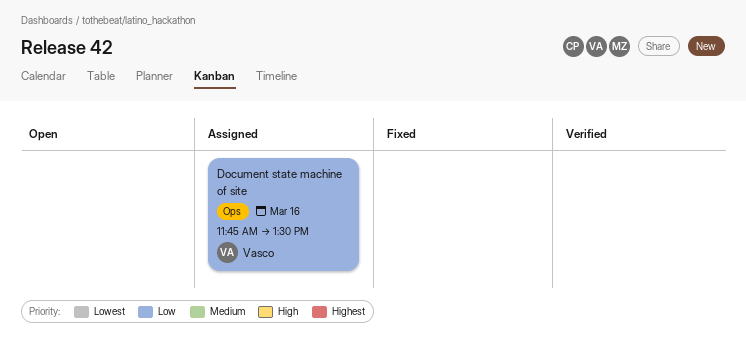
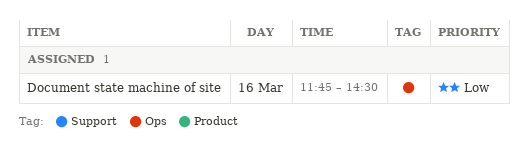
Document state machine of site, ends: 13:30 -> 14:30

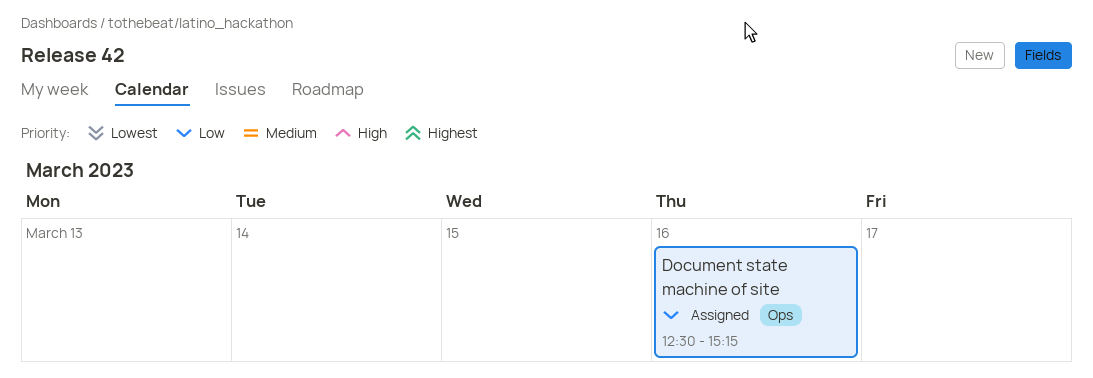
Document state machine of site, begins: 11:45 -> 12:30
Document state machine of site, ends: 14:30 -> 15:15

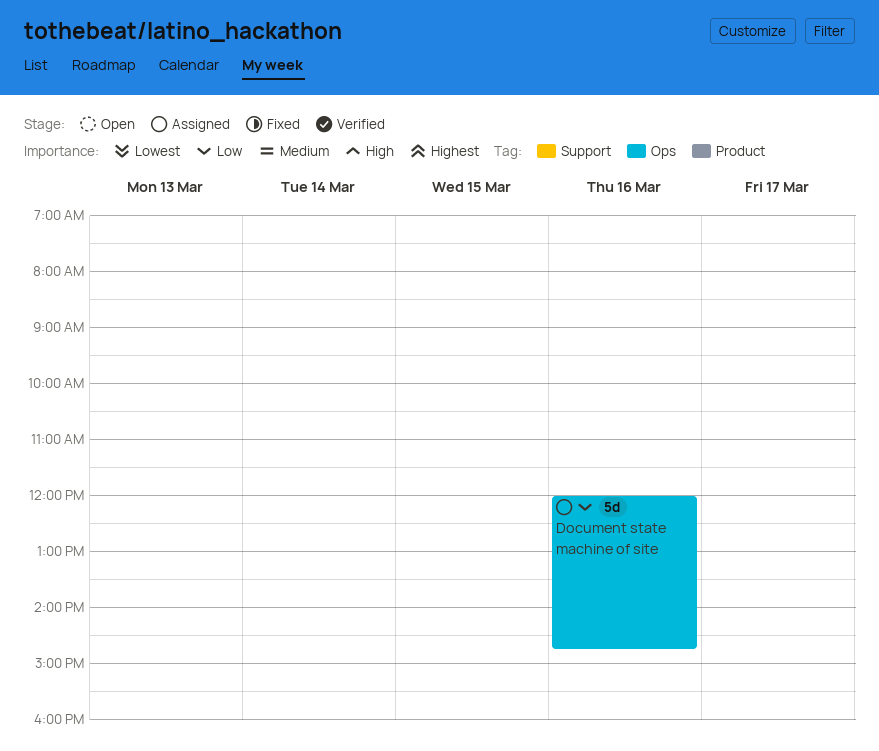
Document state machine of site, begins: 12:30 -> 12:00
Document state machine of site, ends: 15:15 -> 14:45

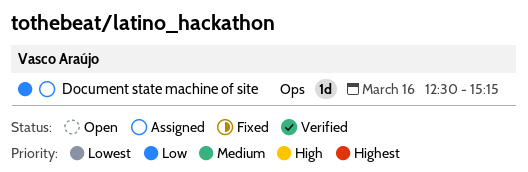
Document state machine of site, estimate: 5d -> 1d
Document state machine of site, begins: 12:00 -> 12:30
Document state machine of site, ends: 14:45 -> 15:15

